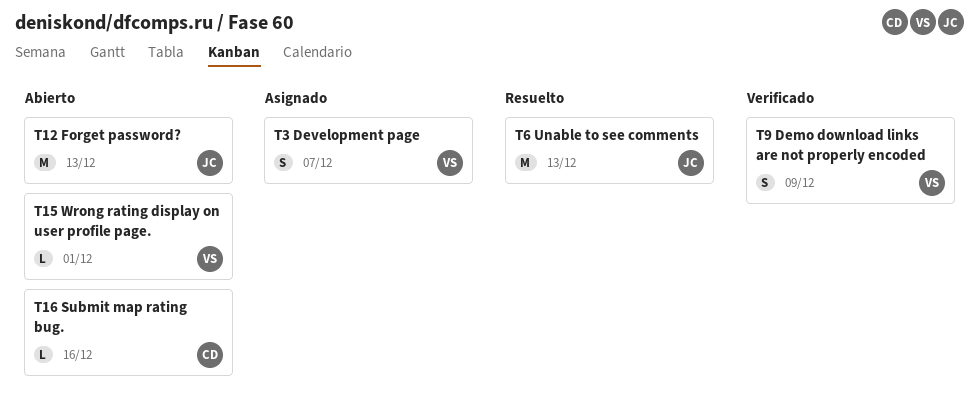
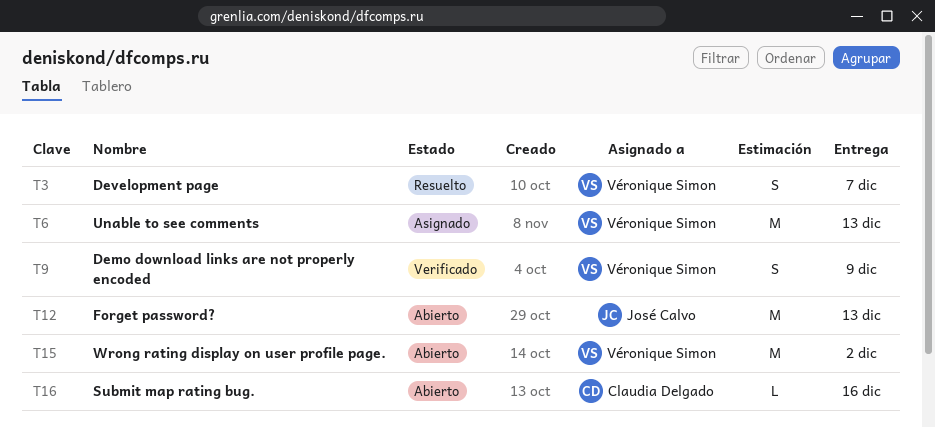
T3, status: Asignado -> Resuelto
T6, status: Resuelto -> Asignado
T6, owner: José Calvo -> Véronique Simon
T15, estimate: L -> M
T15, due: Dec 1 -> Dec 2

